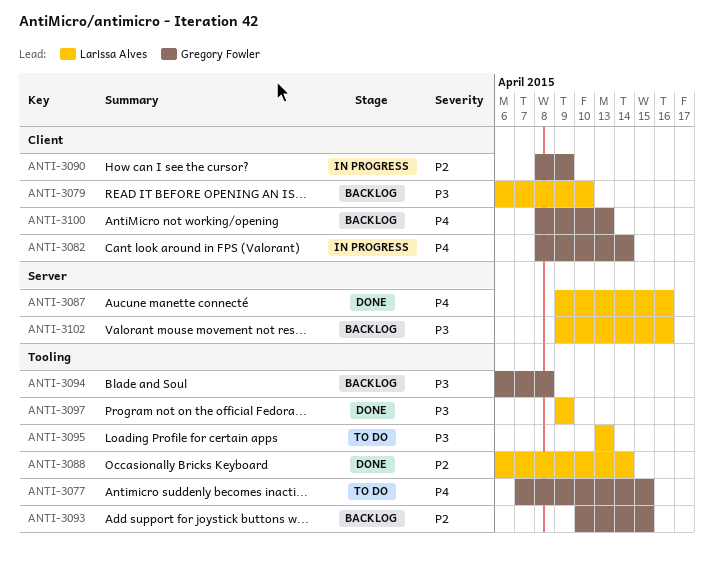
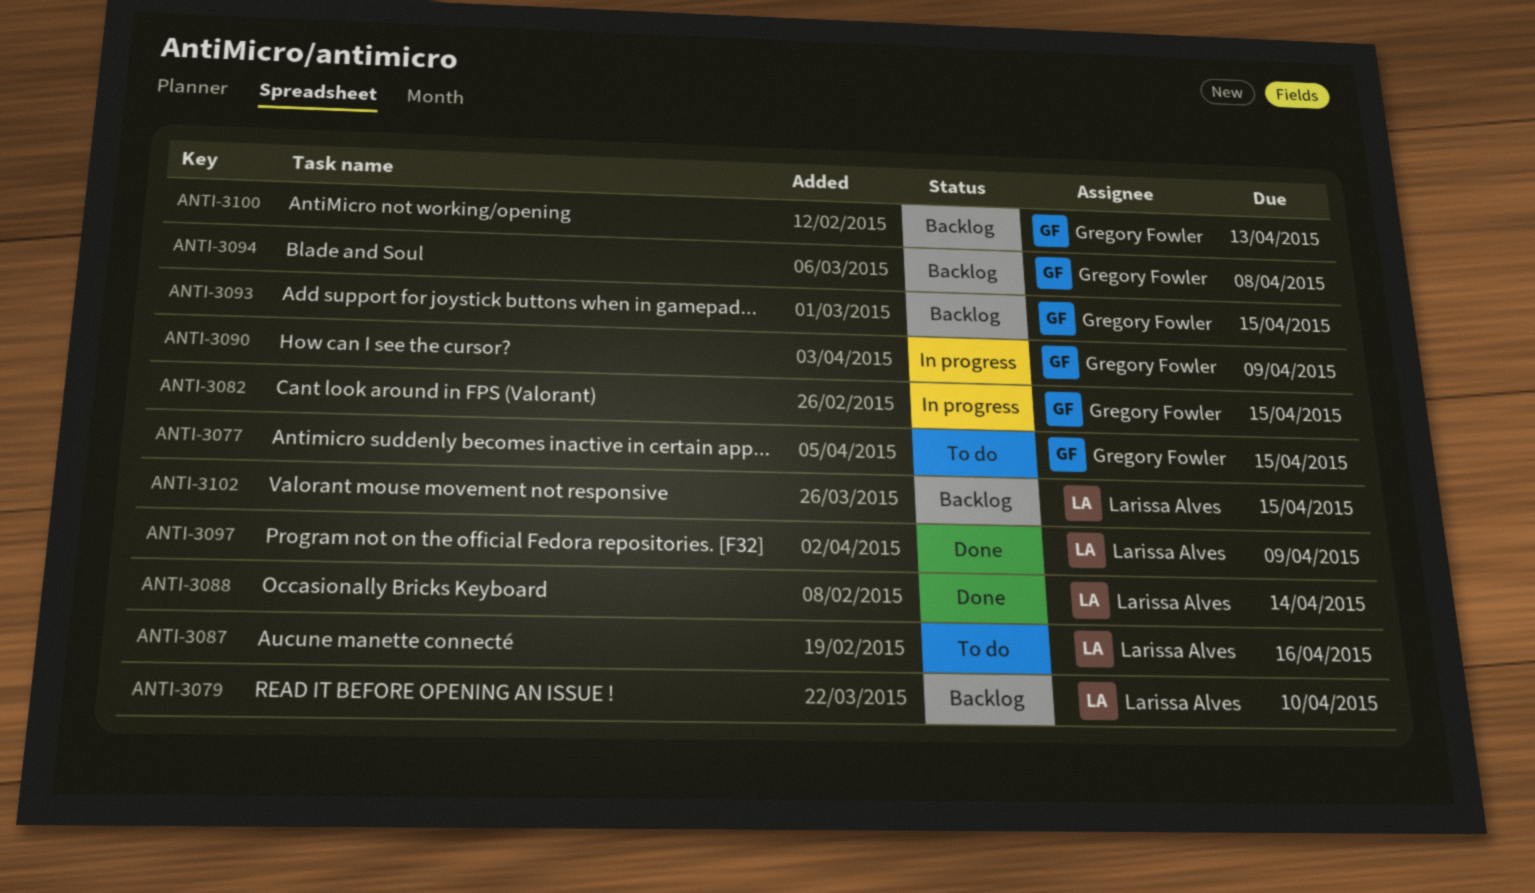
ANTI-3082, due: Apr 14 -> Apr 15
ANTI-3087, status: Done -> To do
ANTI-3095: present -> none
ANTI-3102, due: Apr 16 -> Apr 15

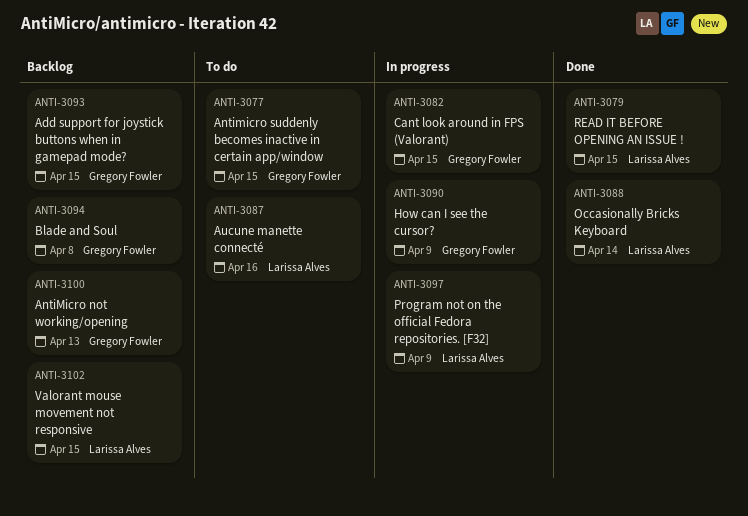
ANTI-3079, status: Backlog -> Done
ANTI-3079, due: Apr 10 -> Apr 15
ANTI-3097, status: Done -> In progress

